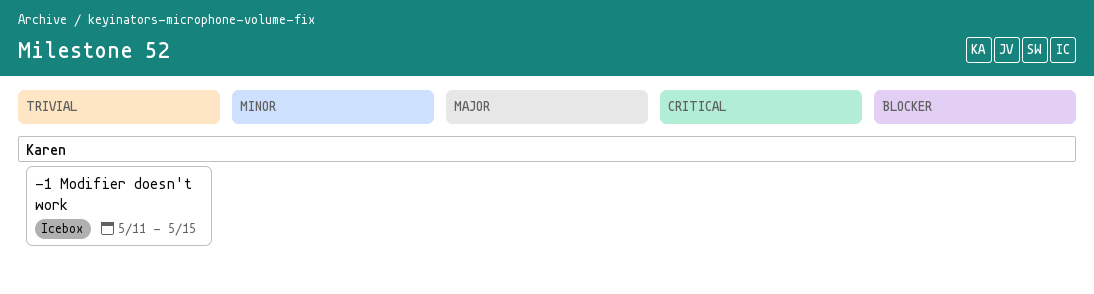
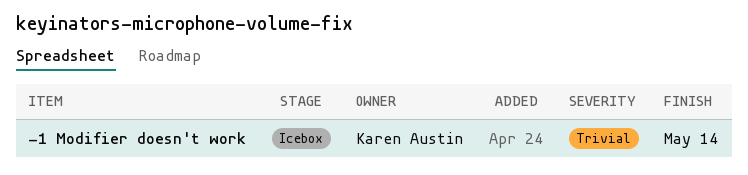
-1 Modifier doesn't work, due: May 15 -> May 14

